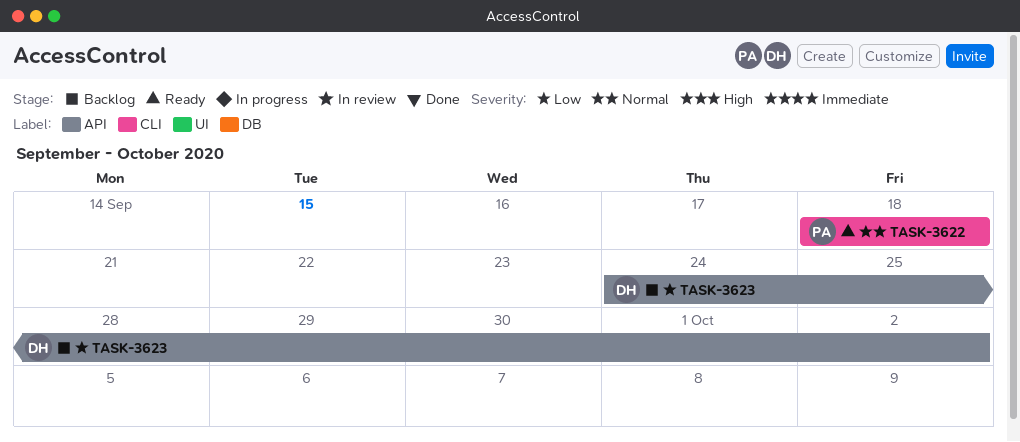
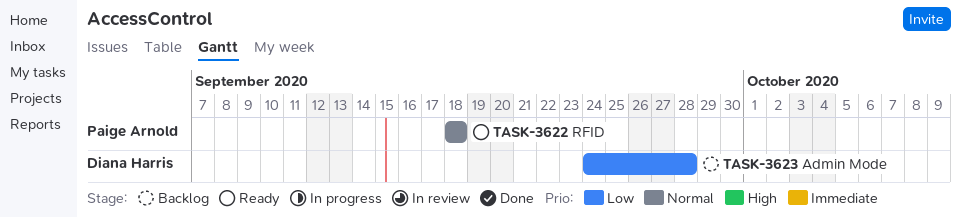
TASK-3623, due: Oct 2 -> Sep 28

